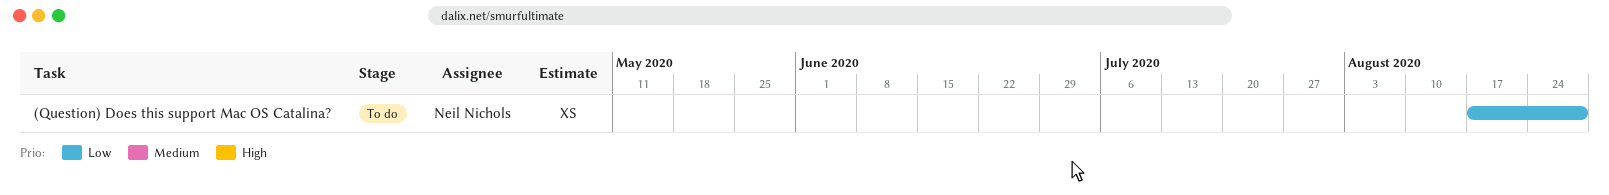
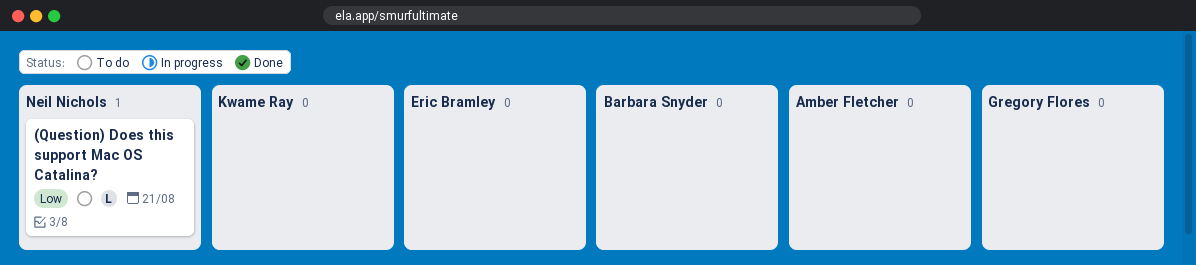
(Question) Does this support Mac OS Catalina?, estimate: XS -> L
(Question) Does this support Mac OS Catalina?, due: Aug 28 -> Aug 21

